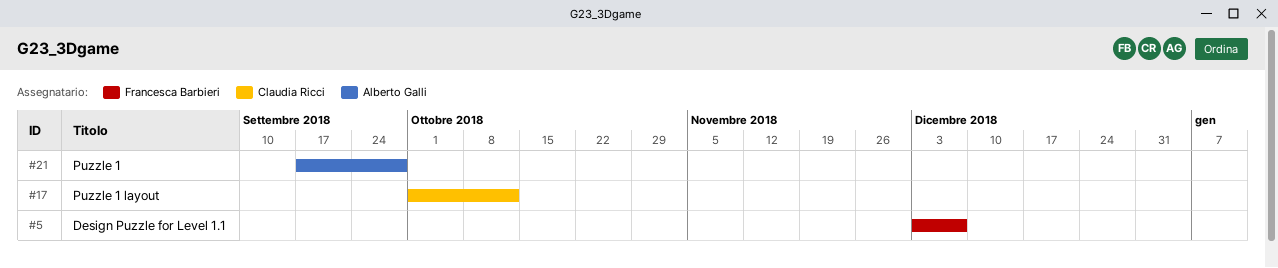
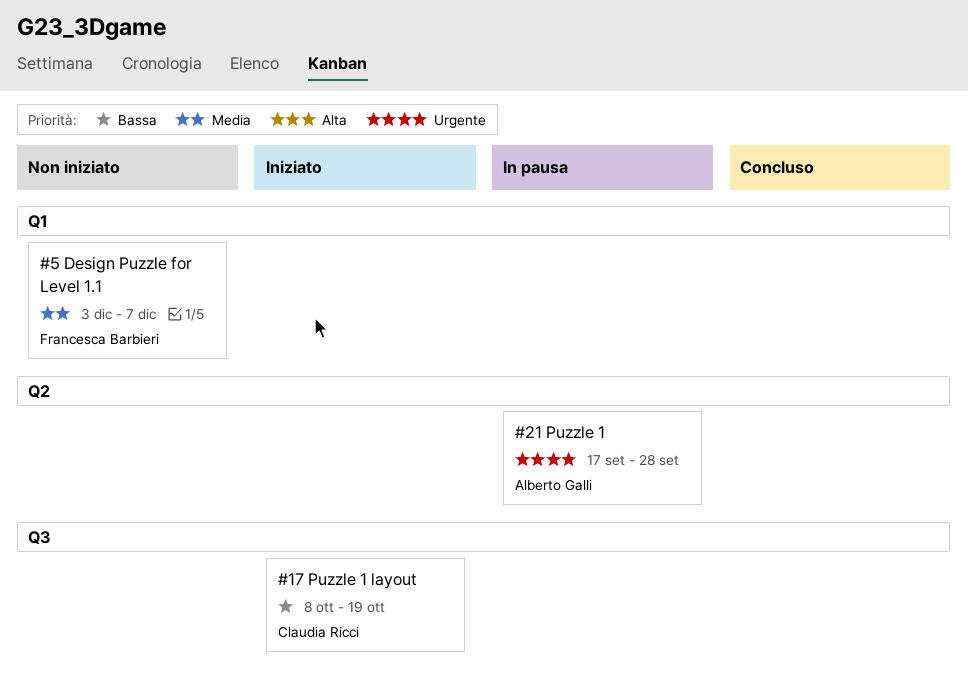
#17, start: Oct 1 -> Oct 8
#17, due: Oct 12 -> Oct 19

